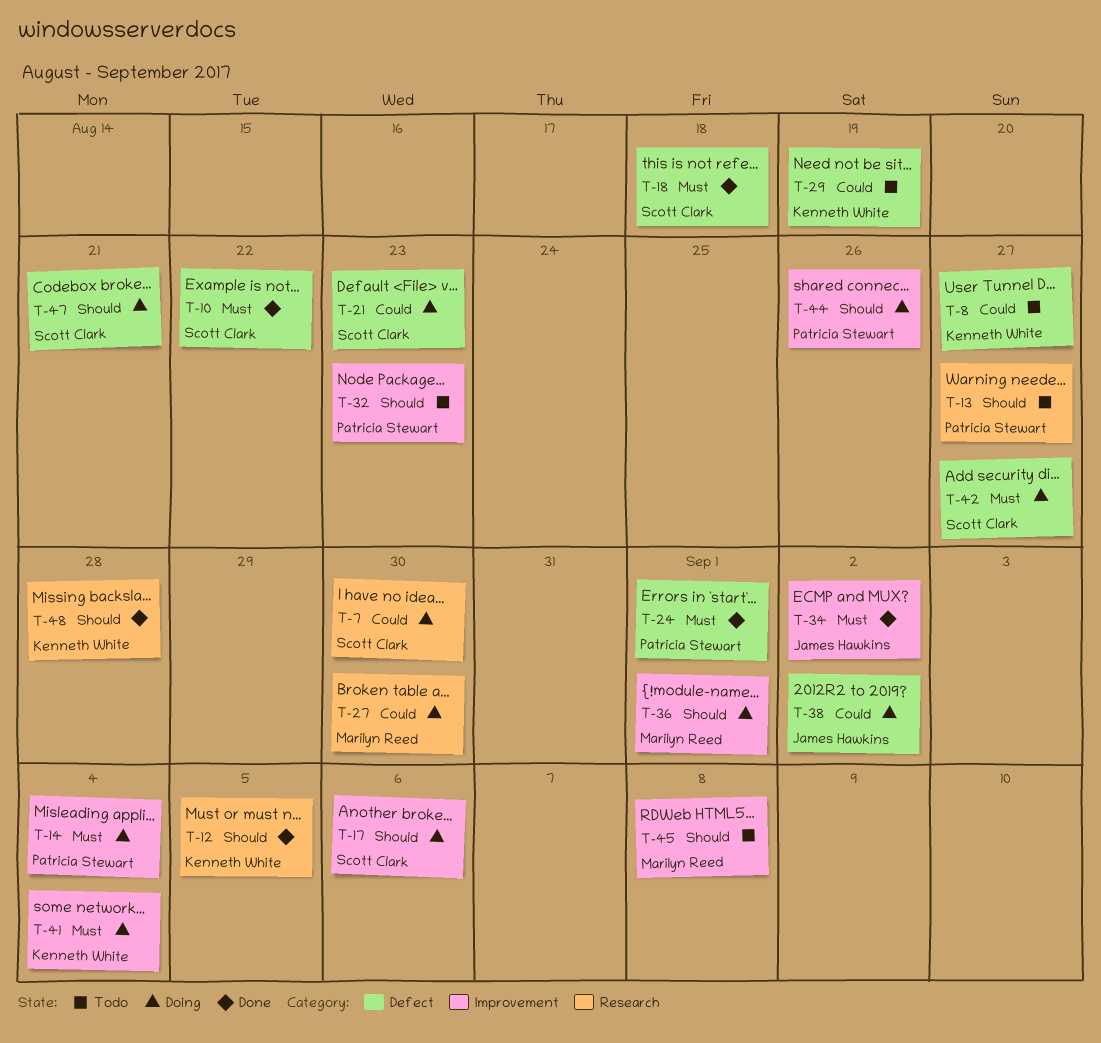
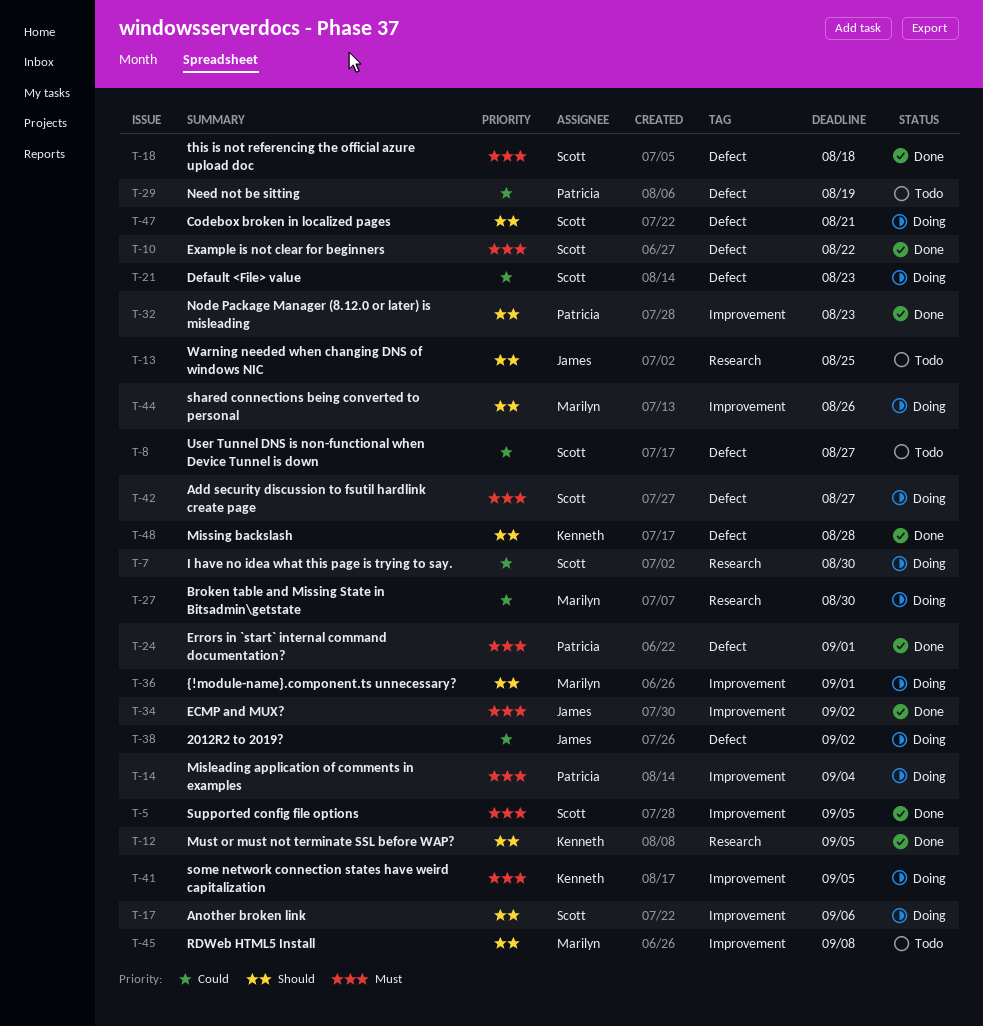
T-5: none -> present
T-8, owner: Kenneth White -> Scott Clark
T-13, owner: Patricia Stewart -> James Hawkins
T-13, due: Aug 27 -> Aug 25
T-29, owner: Kenneth White -> Patricia Stewart
T-32, status: Todo -> Done
T-41, due: Sep 4 -> Sep 5
T-44, owner: Patricia Stewart -> Marilyn Reed
T-48, label: Research -> Defect

